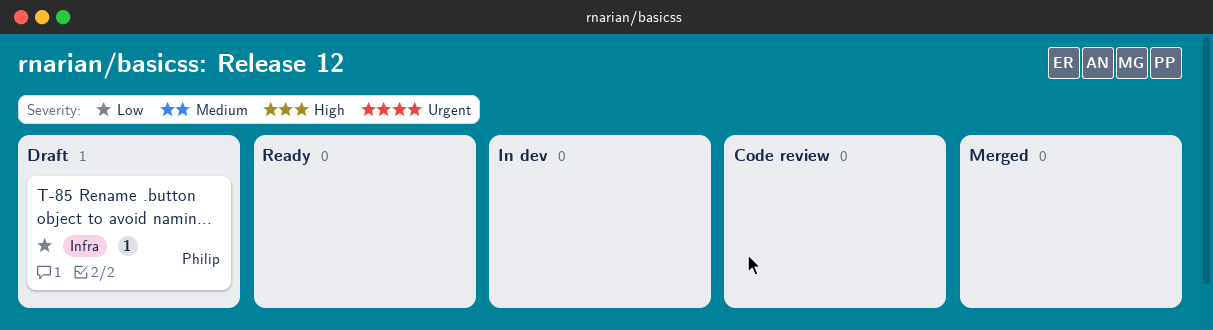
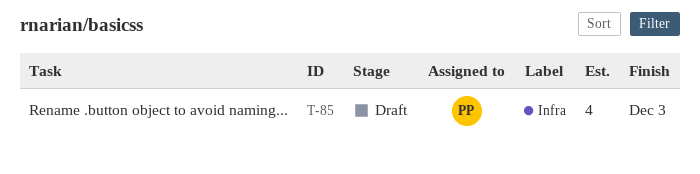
T-85, estimate: 1 -> 4

